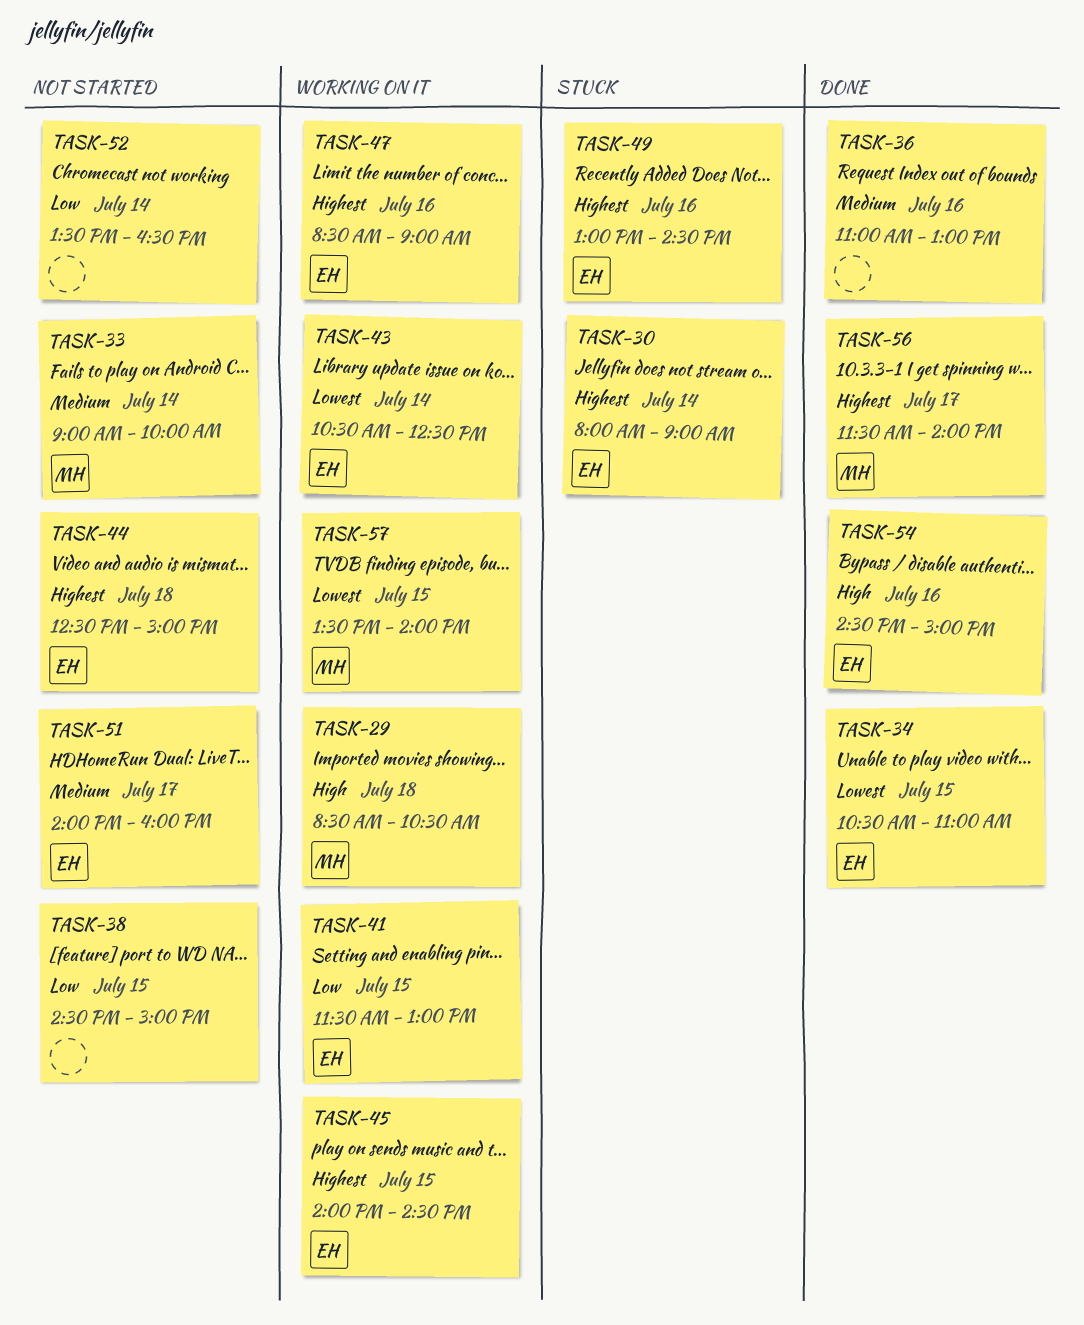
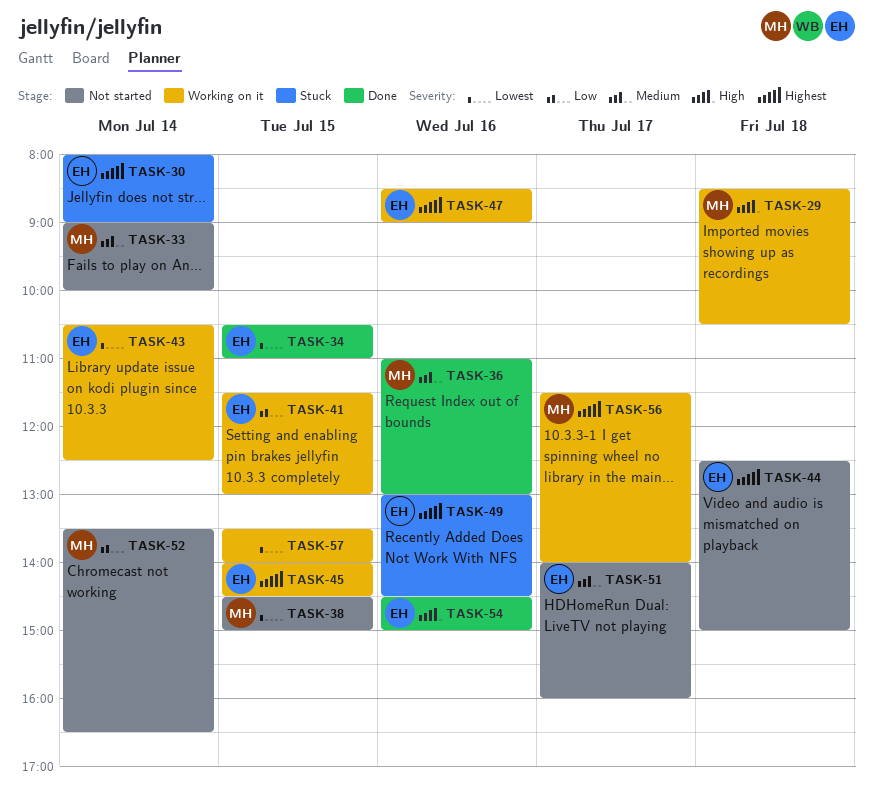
TASK-36, owner: none -> MH
TASK-38, owner: none -> MH
TASK-38, priority: Low -> Lowest
TASK-52, owner: none -> MH
TASK-56, status: Done -> Working on it
TASK-57, owner: MH -> none

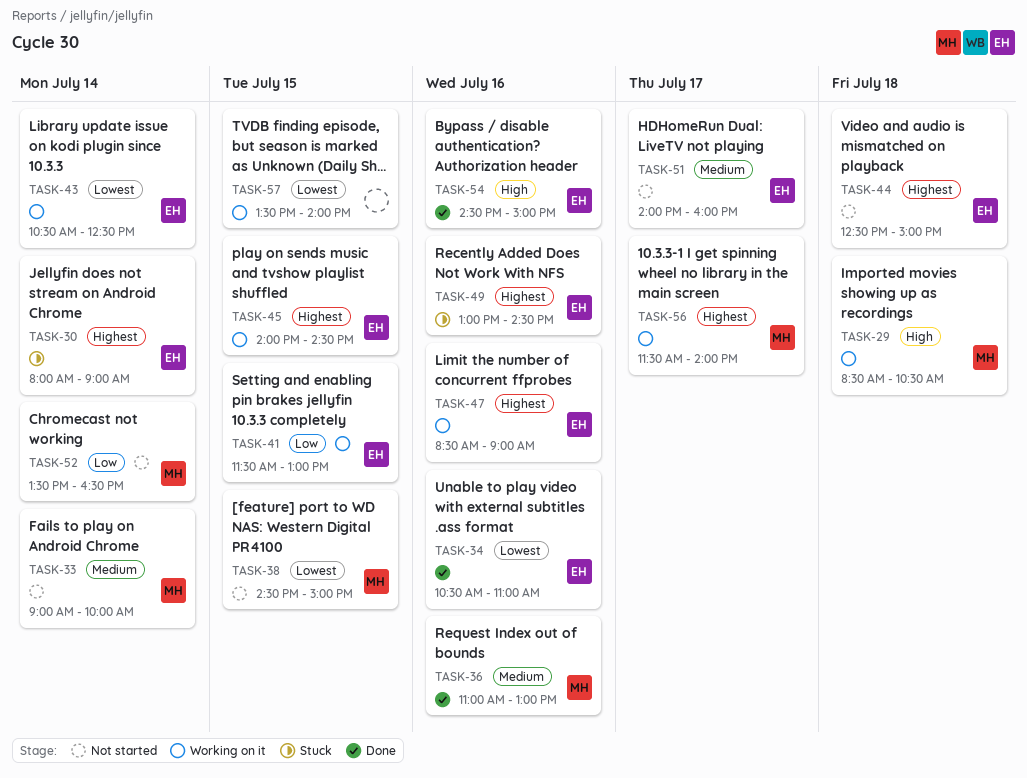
TASK-34, day: Jul 15 -> Jul 16

